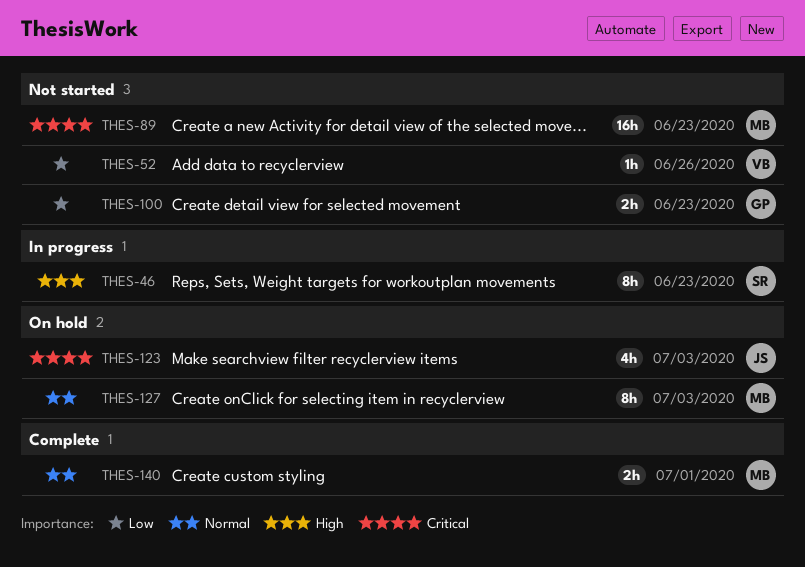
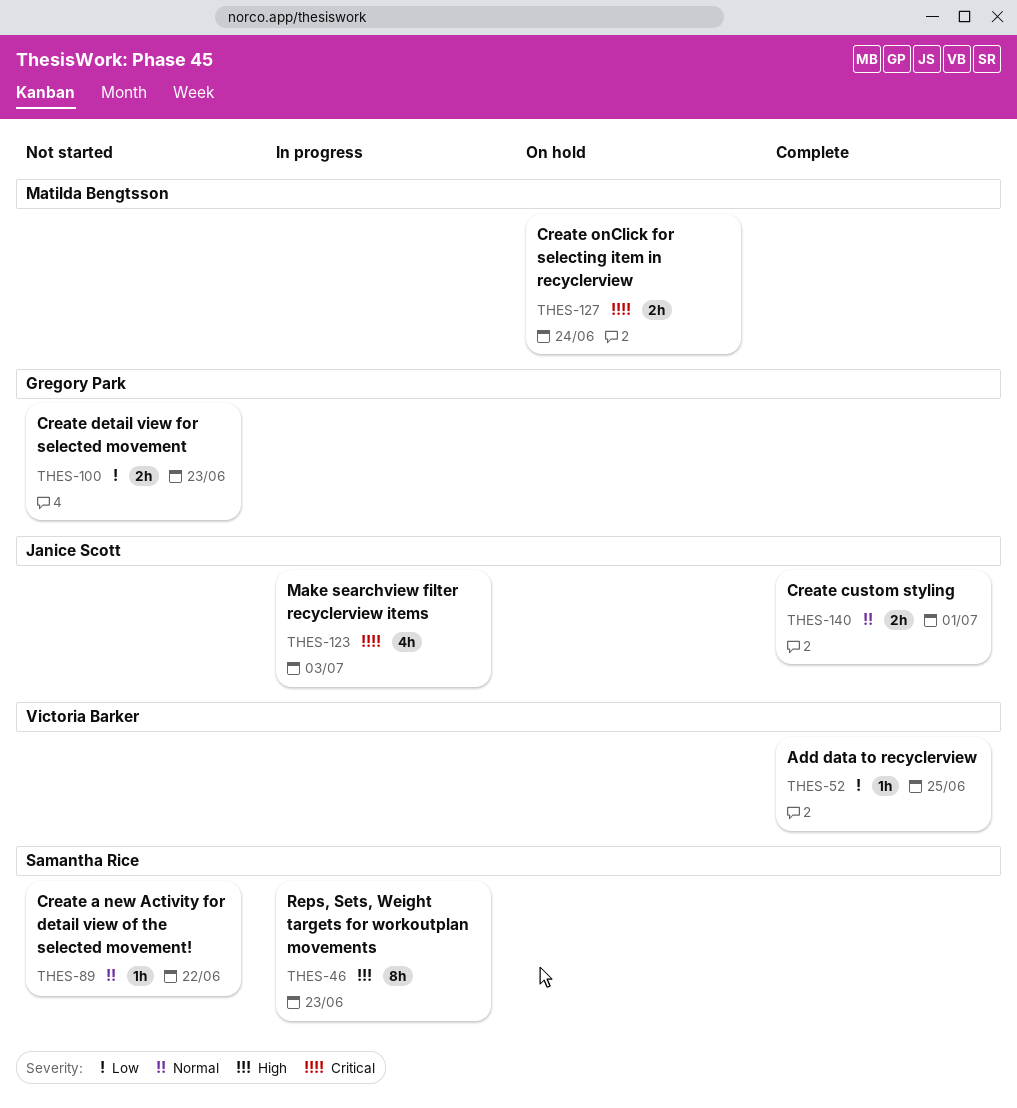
THES-52, status: Not started -> Complete
THES-52, due: Jun 26 -> Jun 25
THES-89, owner: Matilda Bengtsson -> Samantha Rice
THES-89, priority: Critical -> Normal
THES-89, estimate: 16h -> 1h
THES-89, due: Jun 23 -> Jun 22
THES-123, status: On hold -> In progress
THES-127, priority: Normal -> Critical
THES-127, estimate: 8h -> 2h
THES-127, due: Jul 3 -> Jun 24
THES-140, owner: Matilda Bengtsson -> Janice Scott

